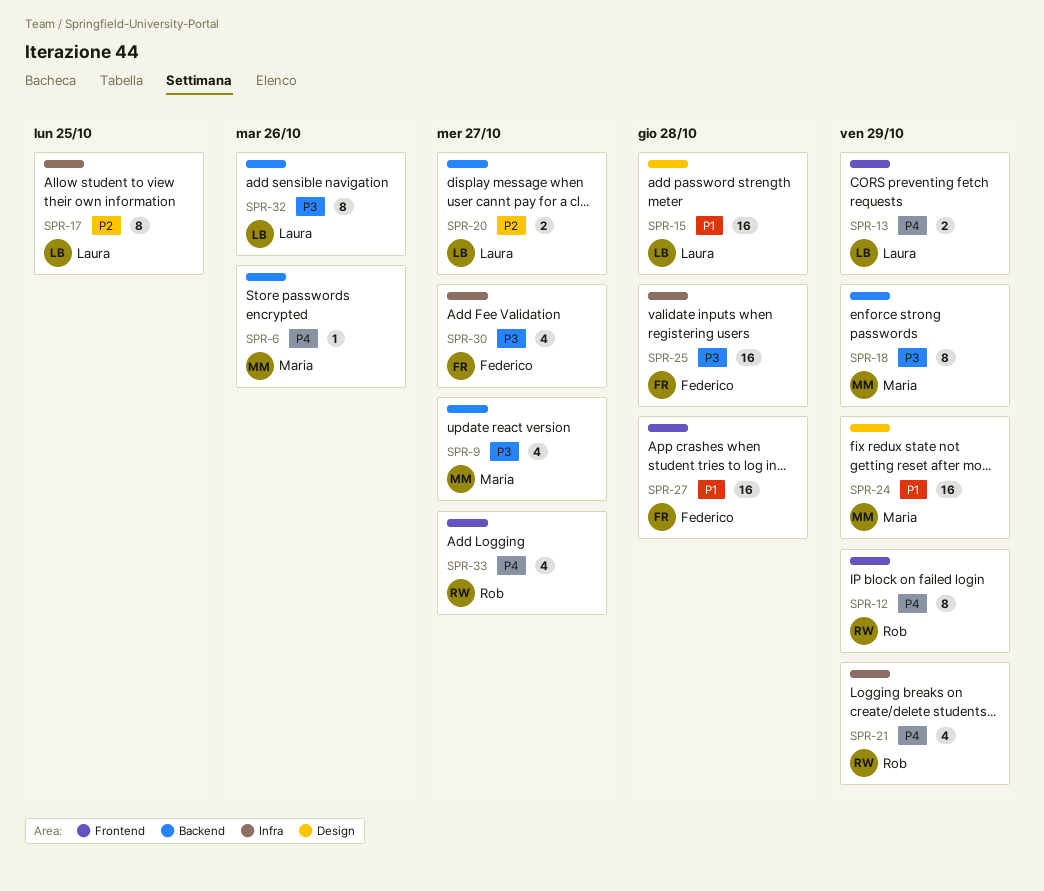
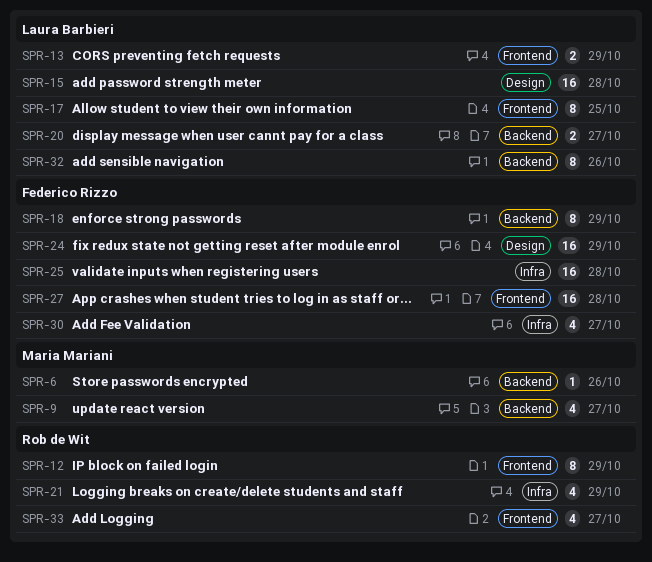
SPR-17, label: Infra -> Frontend
SPR-18, owner: Maria Mariani -> Federico Rizzo
SPR-24, owner: Maria Mariani -> Federico Rizzo

